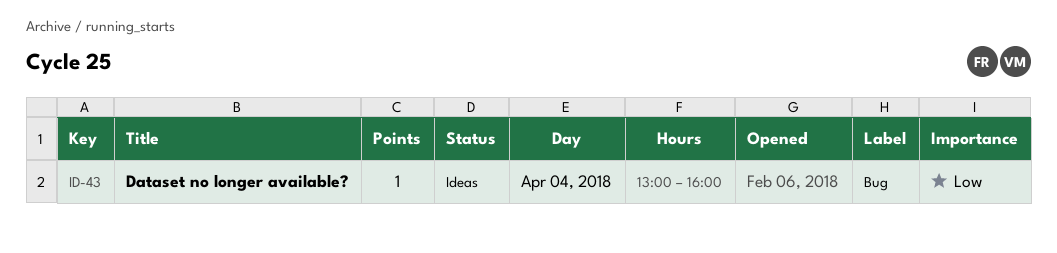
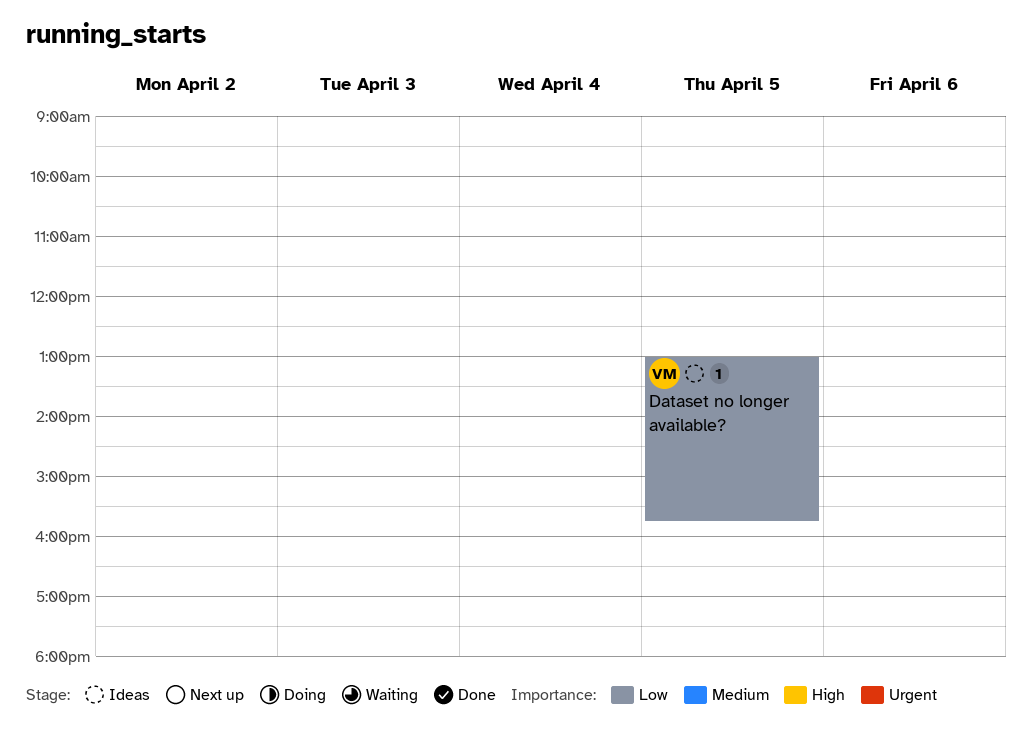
Dataset no longer available?, day: Apr 4 -> Apr 5
Dataset no longer available?, ends: 16:00 -> 15:45

